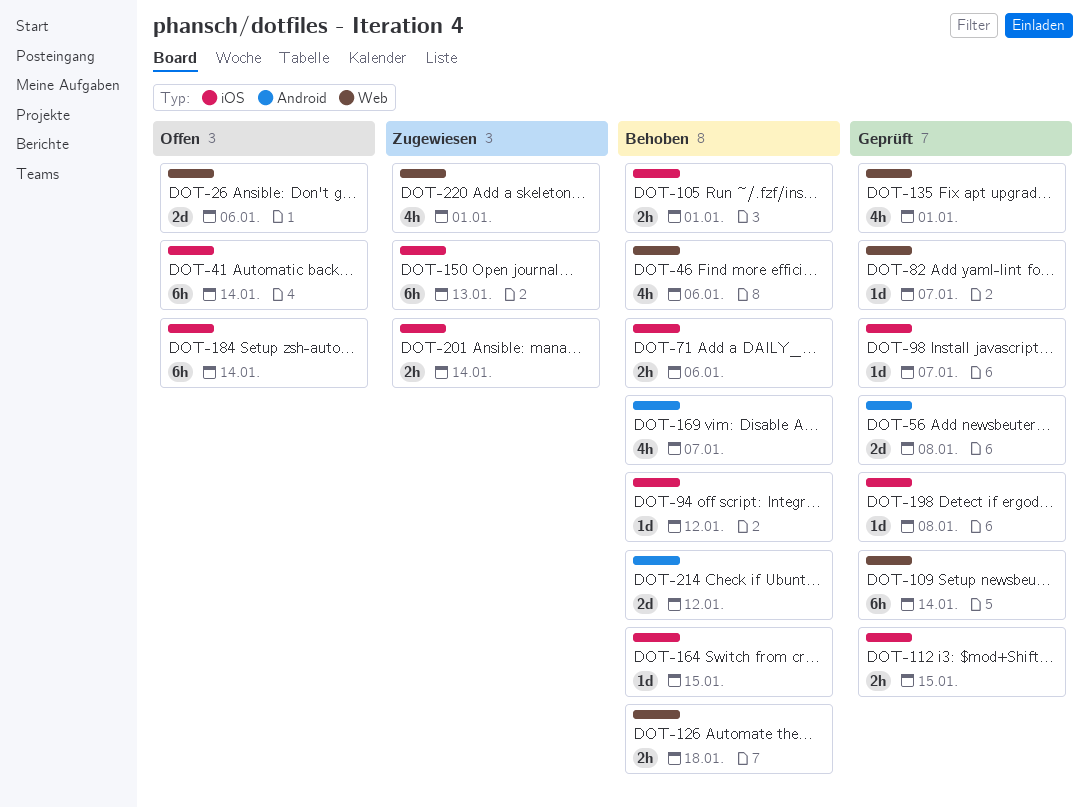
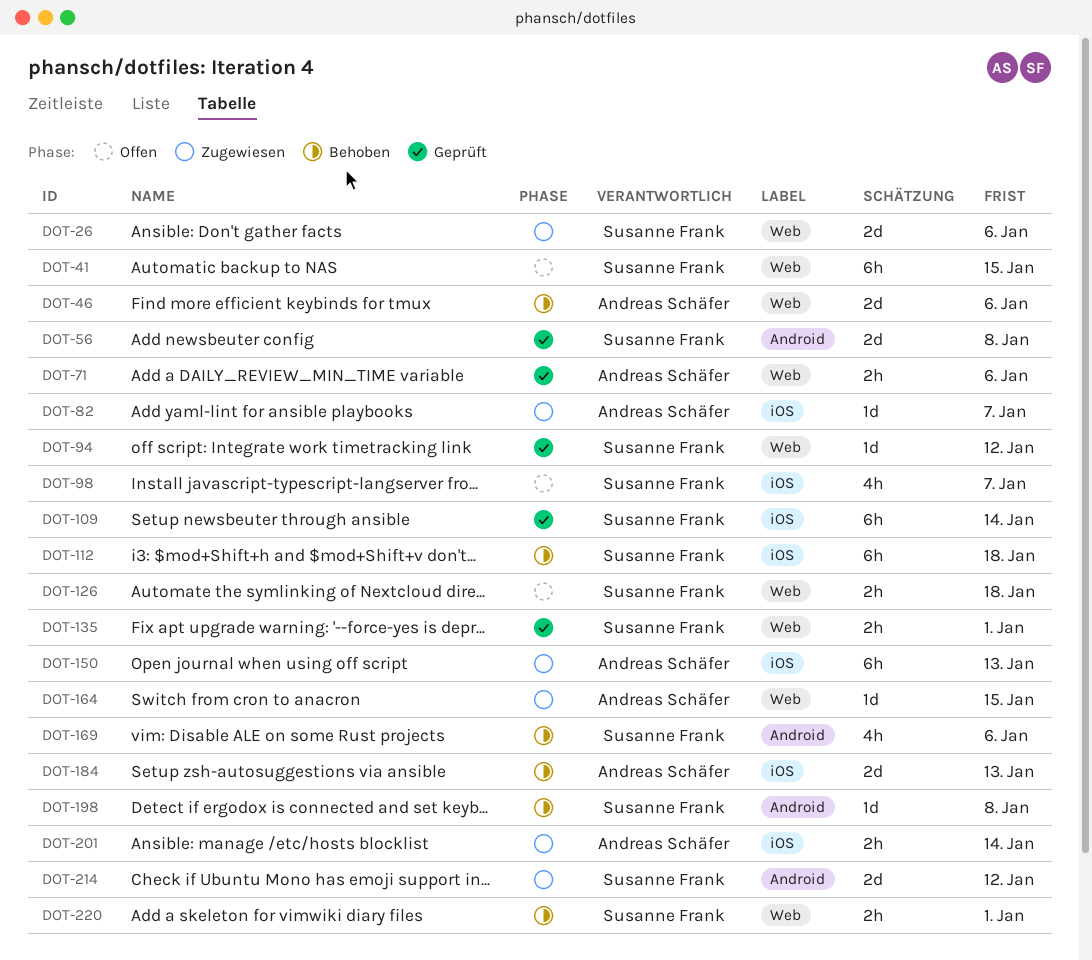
DOT-26, status: Offen -> Zugewiesen
DOT-41, label: iOS -> Web
DOT-41, due: Jan 14 -> Jan 15
DOT-46, estimate: 4h -> 2d
DOT-71, status: Behoben -> Geprüft
DOT-71, label: iOS -> Web
DOT-82, status: Geprüft -> Zugewiesen
DOT-82, label: Web -> iOS
DOT-94, status: Behoben -> Geprüft
DOT-94, label: iOS -> Web
DOT-98, status: Geprüft -> Offen
DOT-98, estimate: 1d -> 4h
DOT-105: present -> none
DOT-109, label: Web -> iOS
DOT-112, status: Geprüft -> Behoben
DOT-112, estimate: 2h -> 6h
DOT-112, due: Jan 15 -> Jan 18
DOT-126, status: Behoben -> Offen
DOT-135, estimate: 4h -> 2h
DOT-164, status: Behoben -> Zugewiesen
DOT-164, label: iOS -> Web
DOT-169, due: Jan 7 -> Jan 6
DOT-184, status: Offen -> Behoben
DOT-184, estimate: 6h -> 2d
DOT-184, due: Jan 14 -> Jan 13
DOT-198, status: Geprüft -> Behoben
DOT-198, label: iOS -> Android
DOT-214, status: Behoben -> Zugewiesen
DOT-220, status: Zugewiesen -> Behoben
DOT-220, estimate: 4h -> 2h

